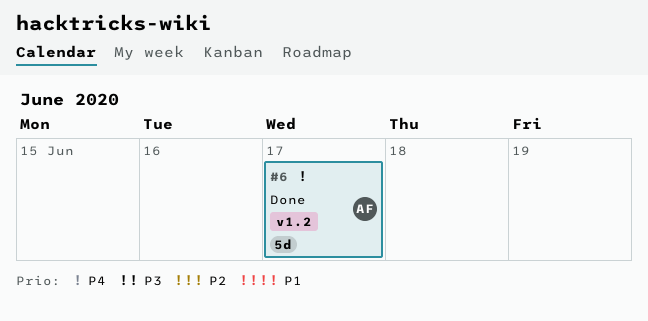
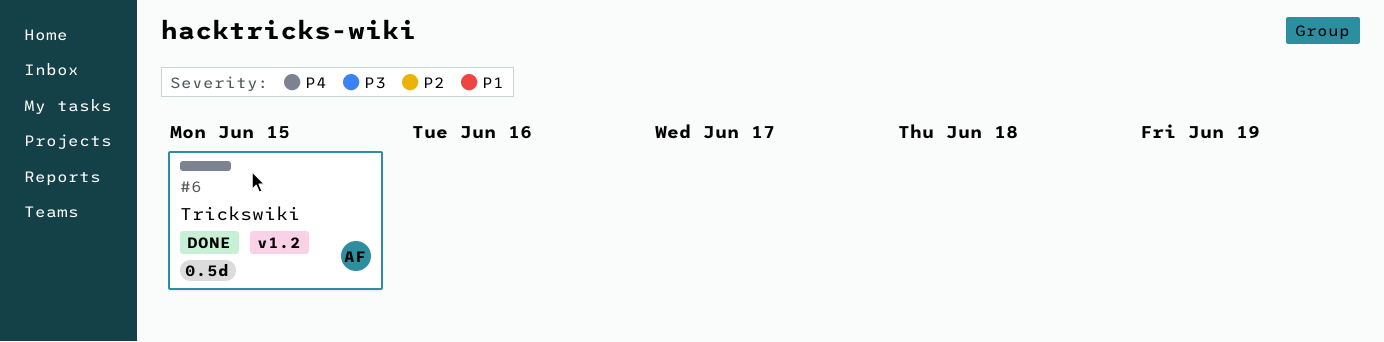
#6, estimate: 5d -> 0.5d
#6, due: Jun 17 -> Jun 15

